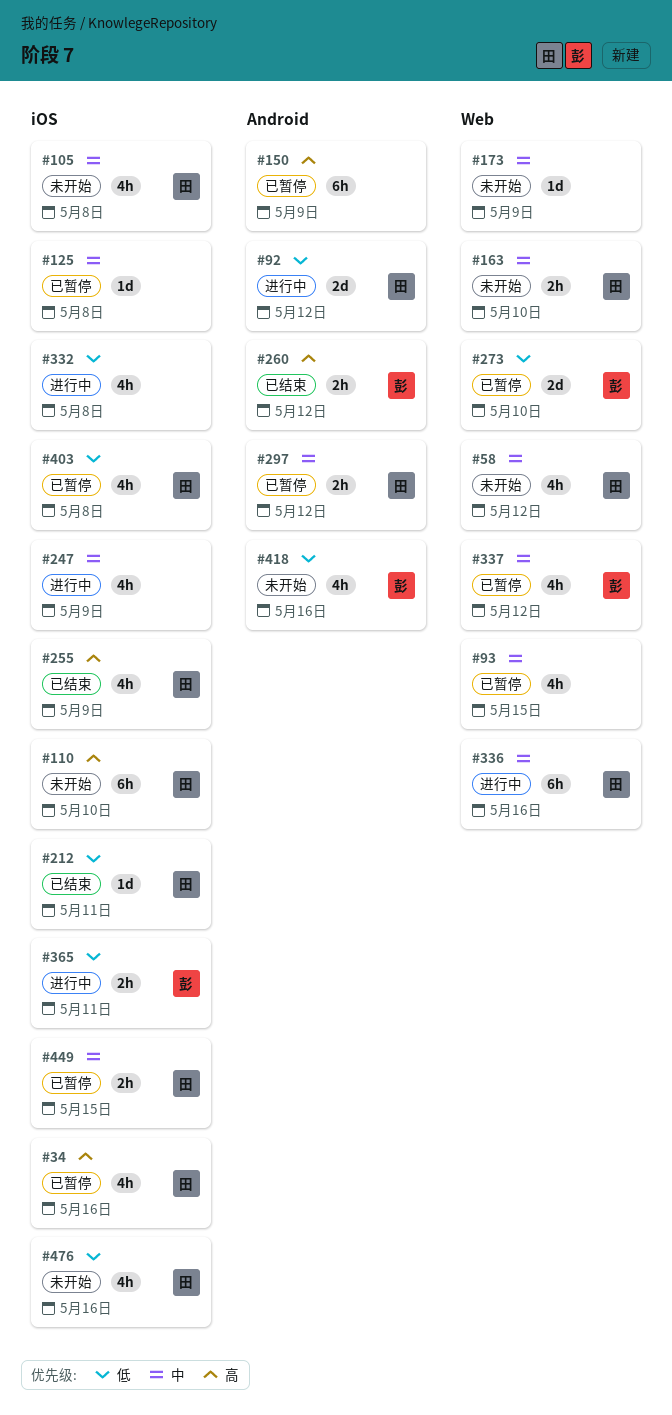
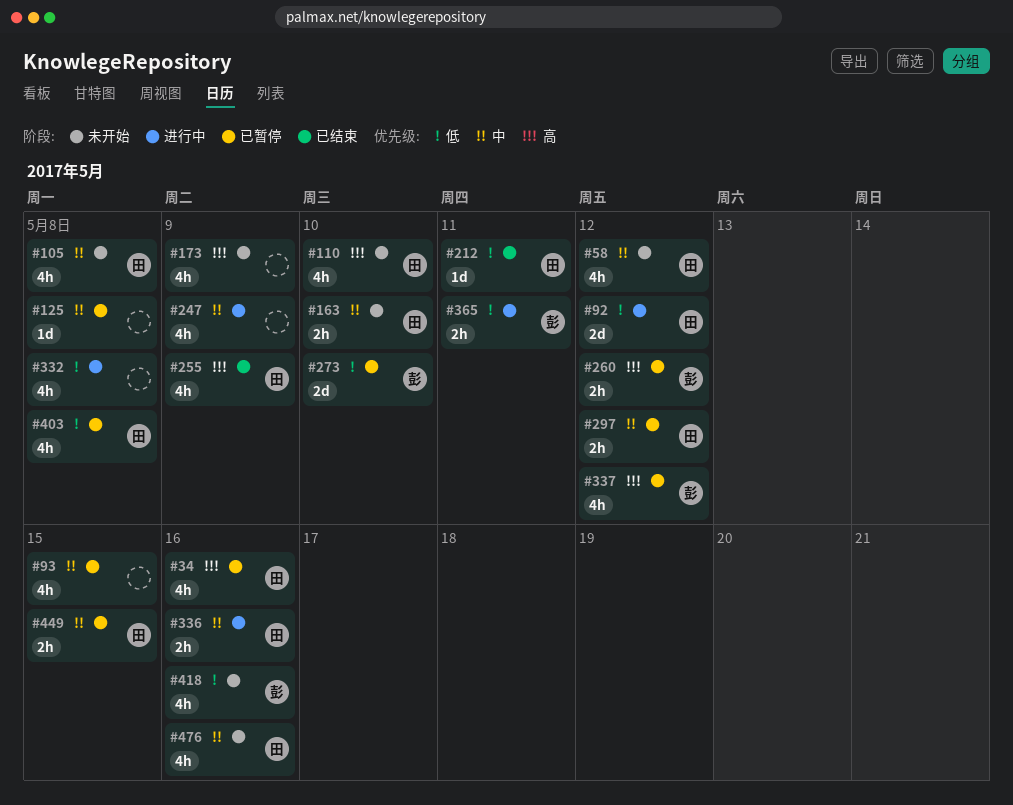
#110, estimate: 6h -> 4h
#150: present -> none
#173, priority: 中 -> 高
#173, estimate: 1d -> 4h
#260, status: 已结束 -> 已暂停
#336, estimate: 6h -> 2h
#337, priority: 中 -> 高
#476, priority: 低 -> 中

